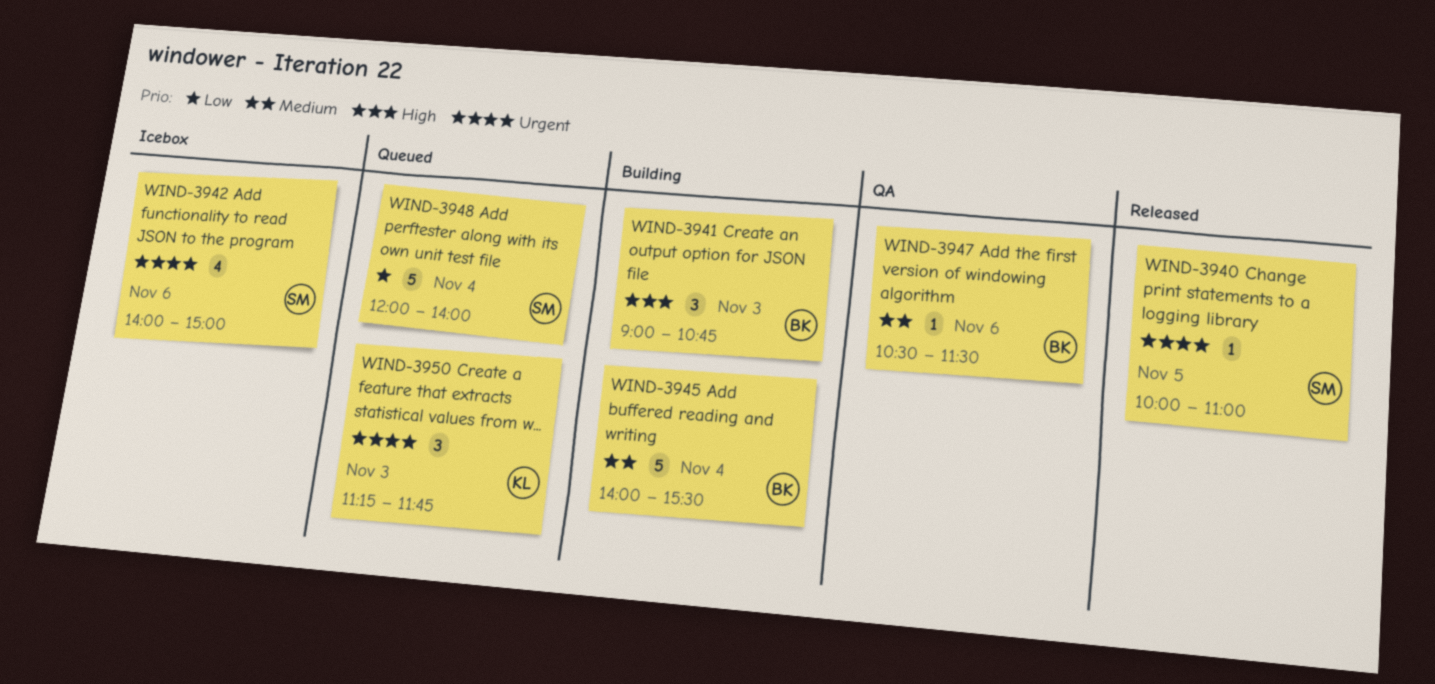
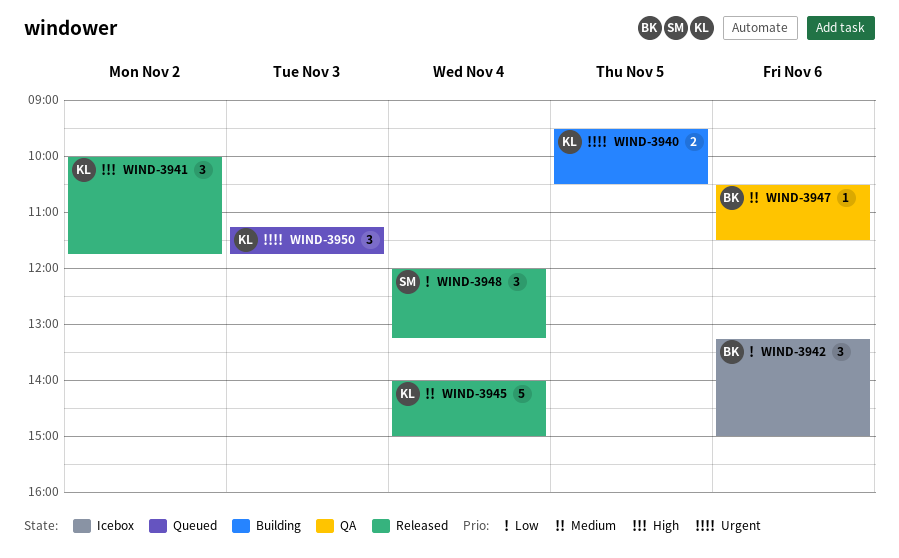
WIND-3940, status: Released -> Building
WIND-3940, owner: SM -> KL
WIND-3940, estimate: 1 -> 2
WIND-3940, begins: 10:00 -> 09:30
WIND-3940, ends: 11:00 -> 10:30
WIND-3941, status: Building -> Released
WIND-3941, owner: BK -> KL
WIND-3941, day: Nov 3 -> Nov 2
WIND-3941, begins: 09:00 -> 10:00
WIND-3941, ends: 10:45 -> 11:45
WIND-3942, owner: SM -> BK
WIND-3942, priority: Urgent -> Low
WIND-3942, estimate: 4 -> 3
WIND-3942, begins: 14:00 -> 13:15
WIND-3945, status: Building -> Released
WIND-3945, owner: BK -> KL
WIND-3945, ends: 15:30 -> 15:00
WIND-3948, status: Queued -> Released
WIND-3948, estimate: 5 -> 3
WIND-3948, ends: 14:00 -> 13:15

